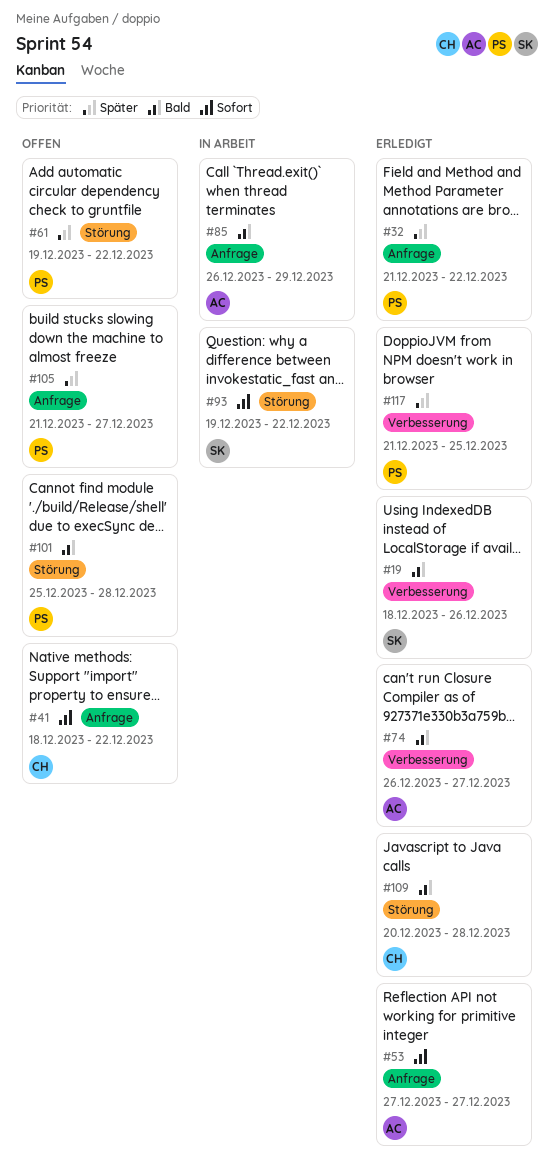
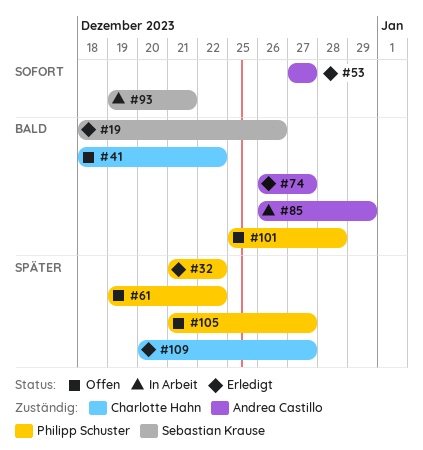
#41, priority: Sofort -> Bald
#93, due: Dec 22 -> Dec 21
#109, priority: Bald -> Später
#109, due: Dec 28 -> Dec 27
#117: present -> none

